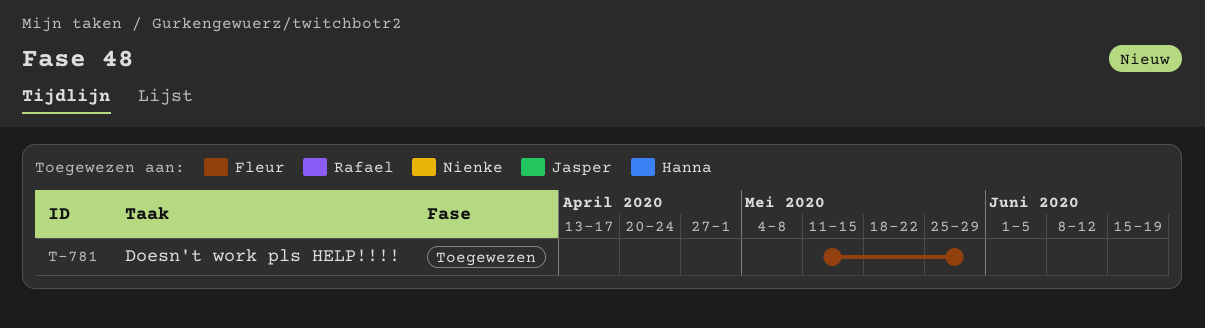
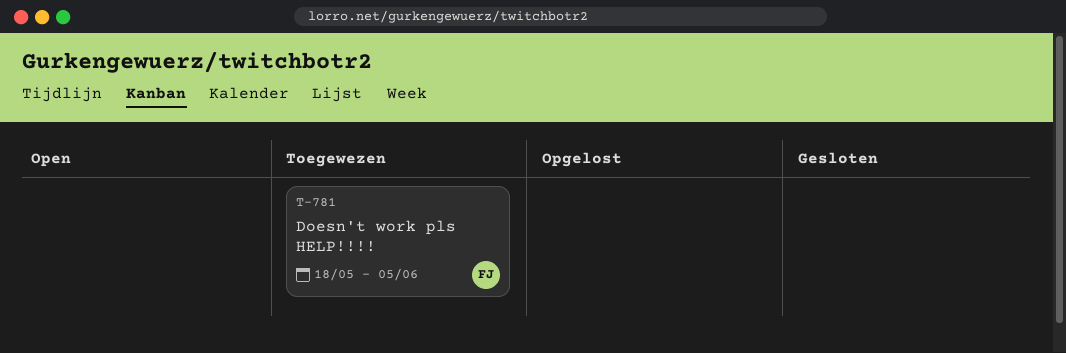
T-781, start: May 11 -> May 18
T-781, due: May 29 -> Jun 5

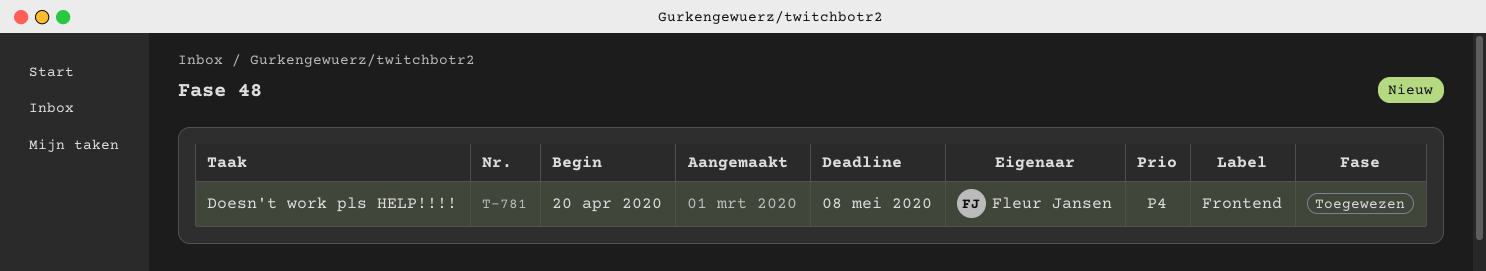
T-781, start: May 18 -> Apr 20
T-781, due: Jun 5 -> May 8

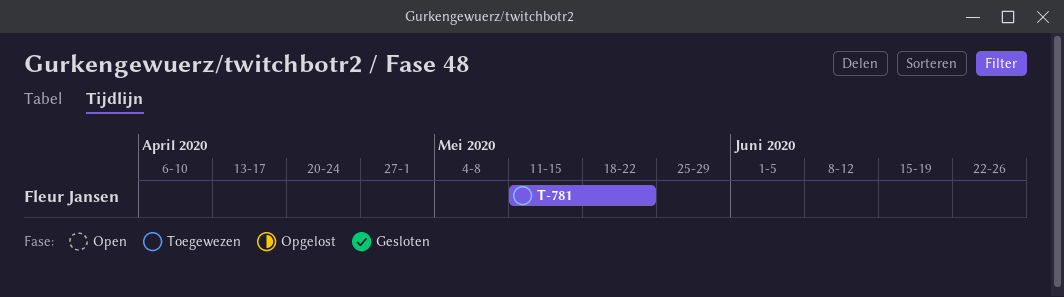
T-781, start: Apr 20 -> May 11
T-781, due: May 8 -> May 22

